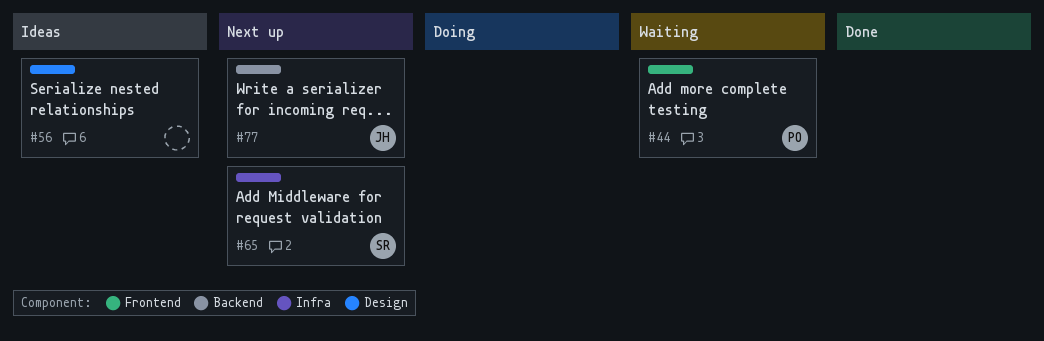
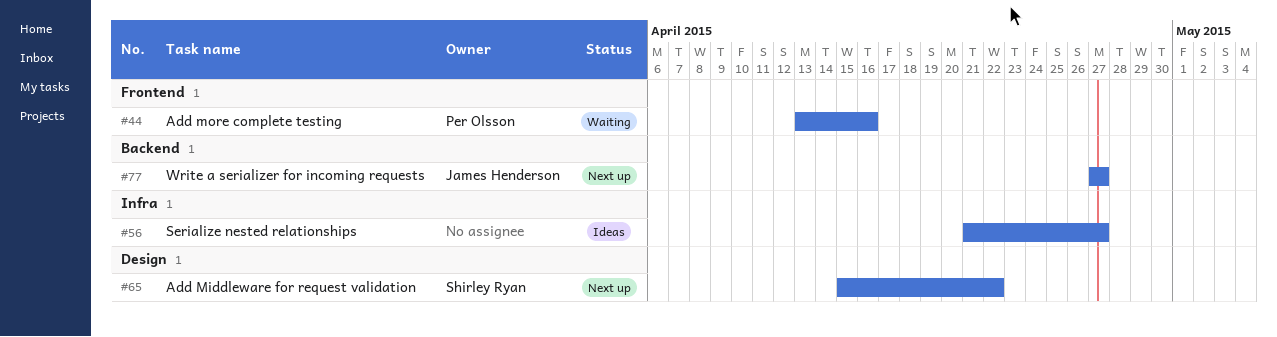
#56, label: Design -> Infra
#65, label: Infra -> Design

